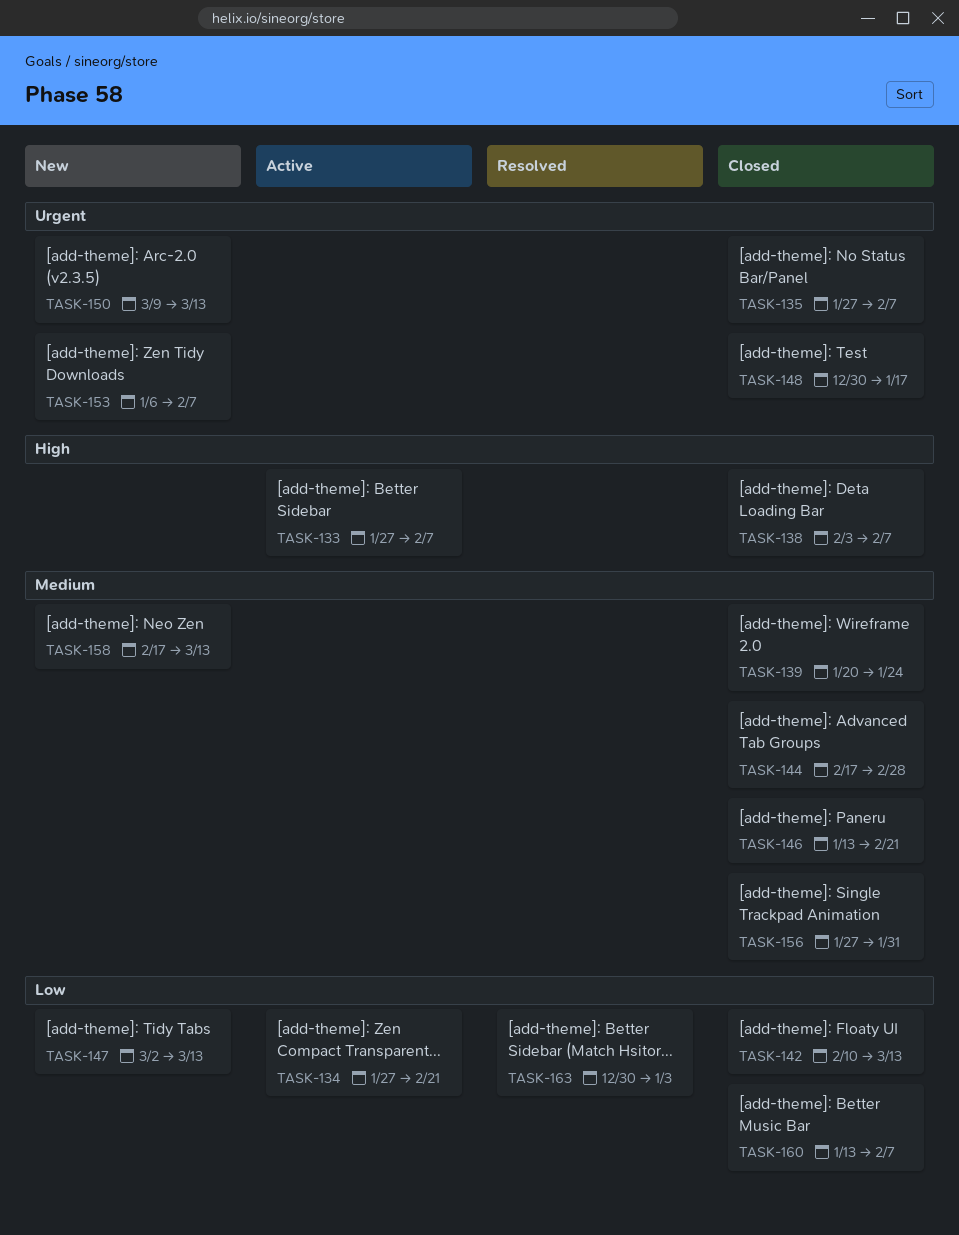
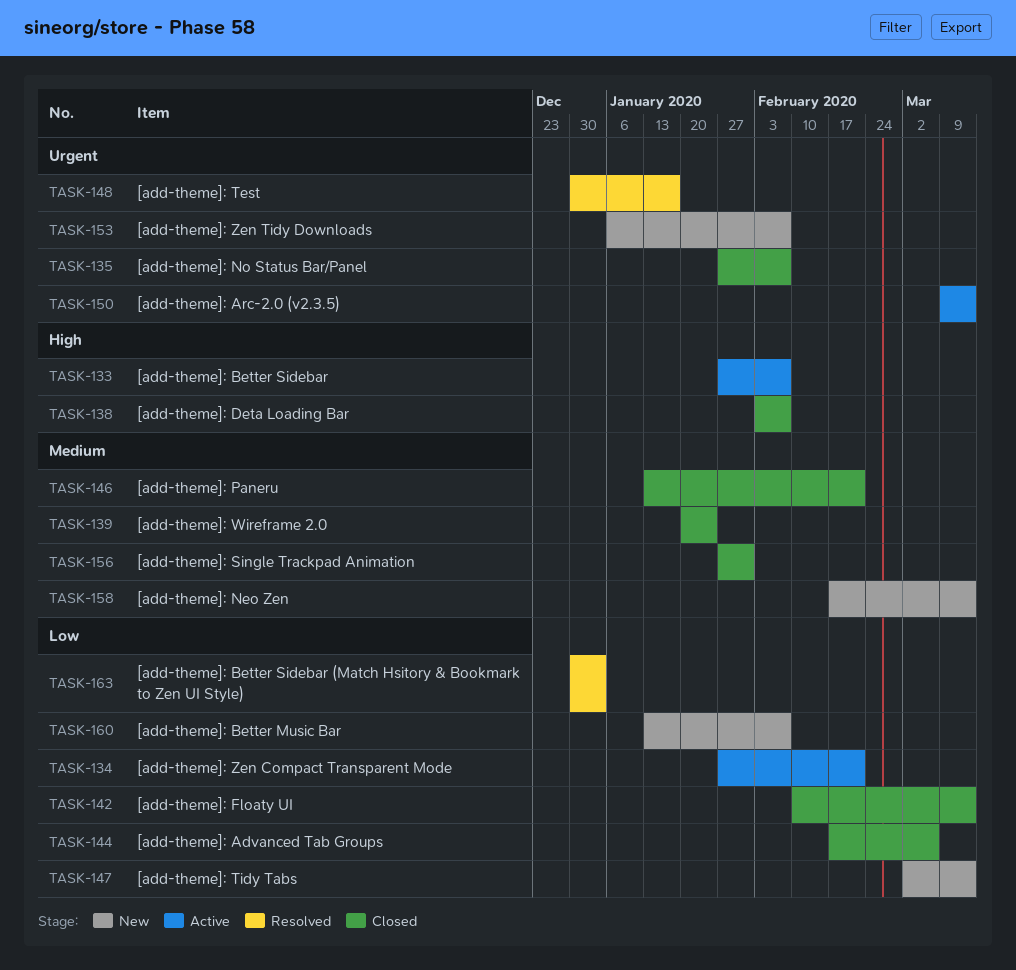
TASK-144, priority: Medium -> Low
TASK-144, due: Feb 28 -> Mar 6
TASK-148, status: Closed -> Resolved
TASK-150, status: New -> Active
TASK-160, status: Closed -> New

